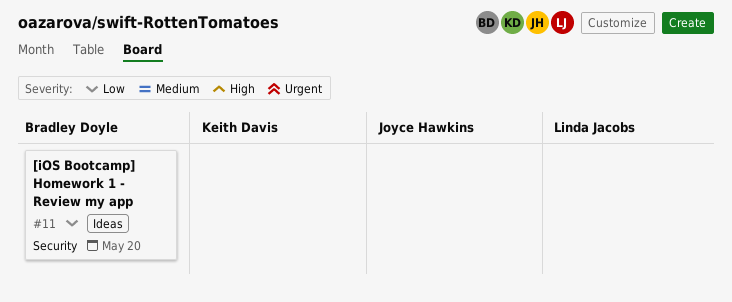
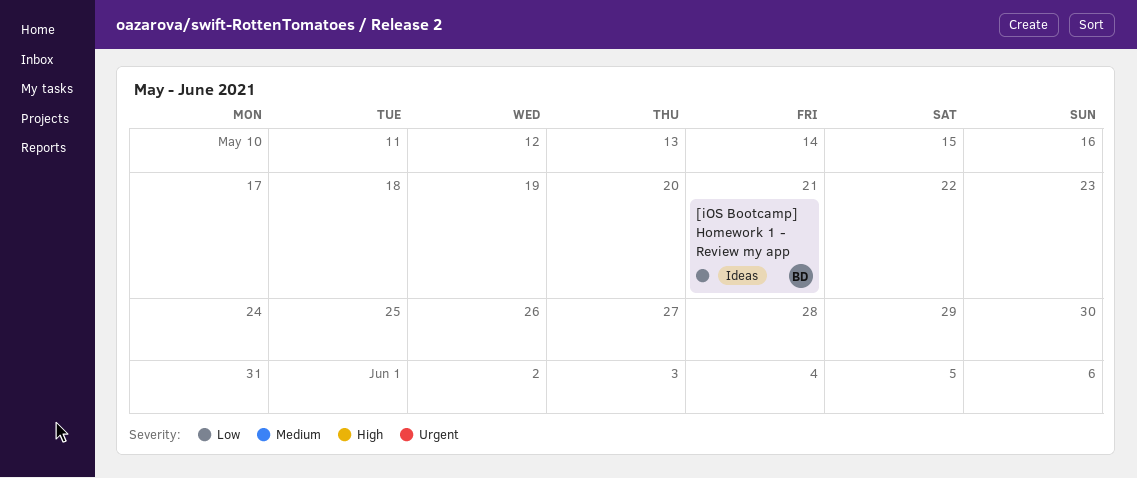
[iOS Bootcamp] Homework 1 - Review my app, due: May 20 -> May 21

